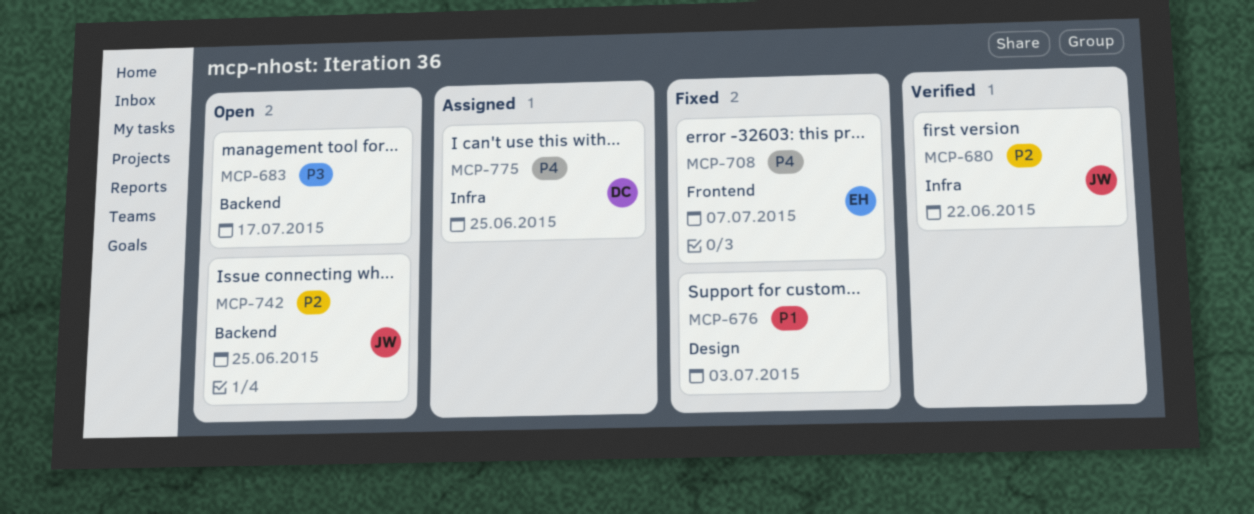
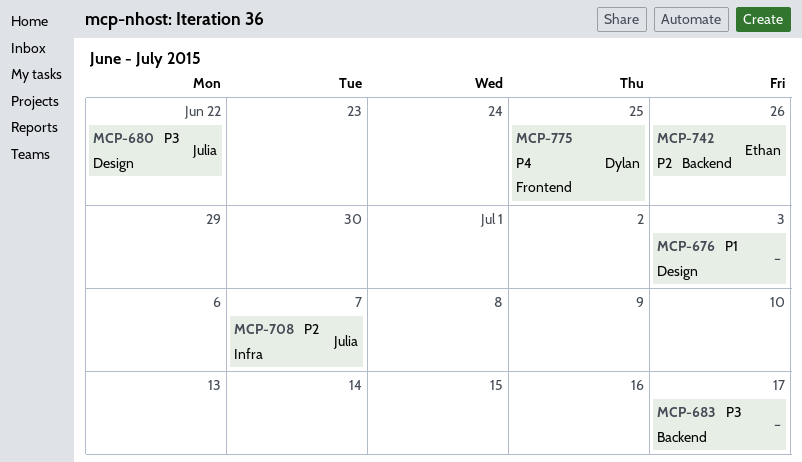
MCP-680, priority: P2 -> P3
MCP-680, label: Infra -> Design
MCP-708, owner: Ethan -> Julia
MCP-708, priority: P4 -> P2
MCP-708, label: Frontend -> Infra
MCP-742, owner: Julia -> Ethan
MCP-742, due: Jun 25 -> Jun 26
MCP-775, label: Infra -> Frontend

